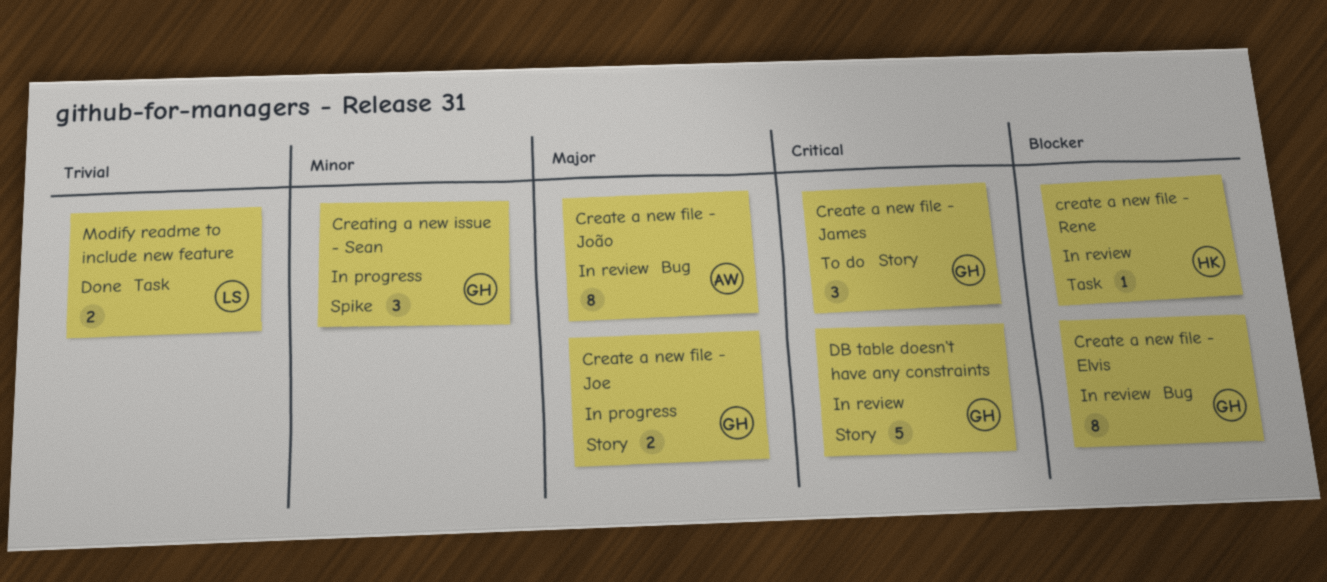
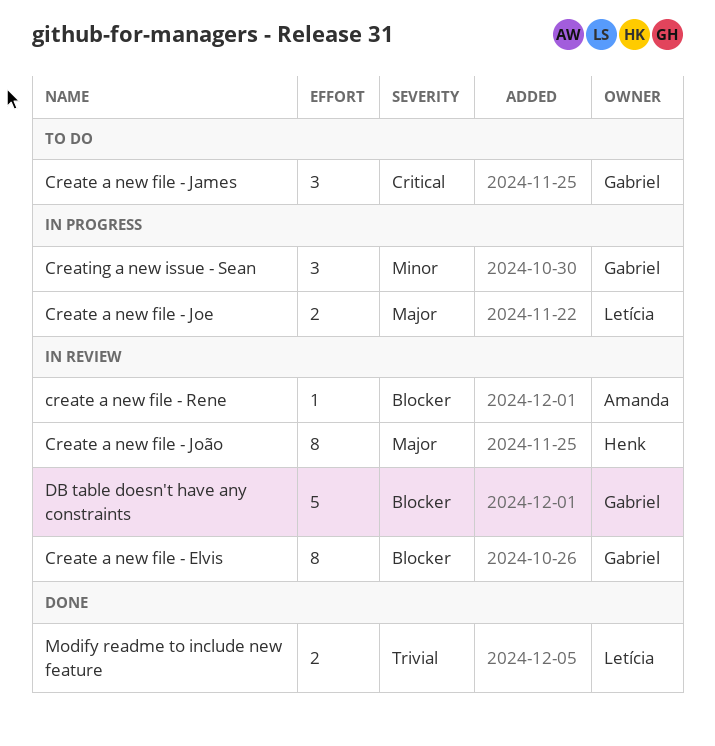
Create a new file - Joe, owner: Gabriel -> Letícia
Create a new file - João, owner: Amanda -> Henk
create a new file - Rene, owner: Henk -> Amanda
DB table doesn't have any constraints, priority: Critical -> Blocker

